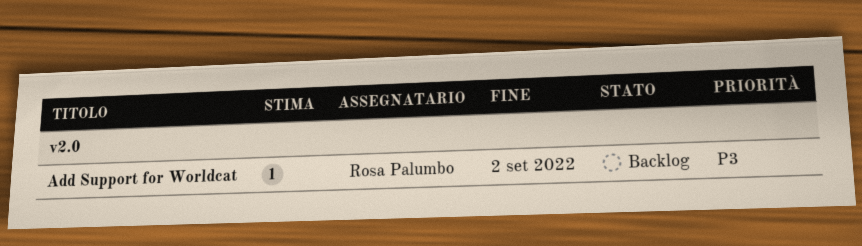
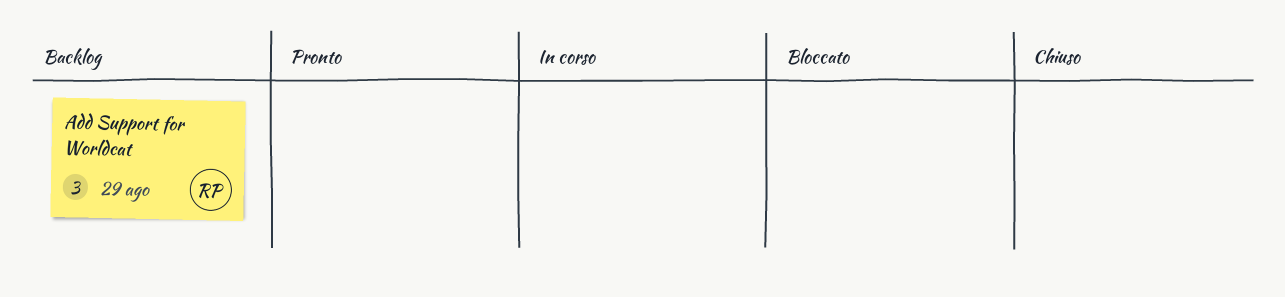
Add Support for Worldcat, estimate: 1 -> 3
Add Support for Worldcat, due: Sep 2 -> Aug 29

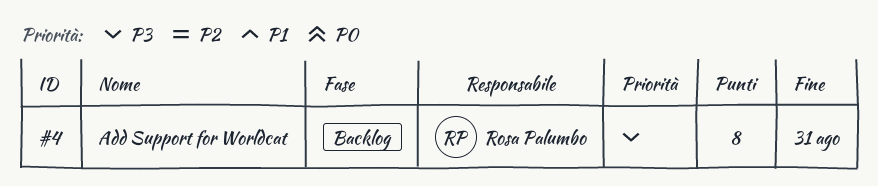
Add Support for Worldcat, estimate: 3 -> 8
Add Support for Worldcat, due: Aug 29 -> Aug 31

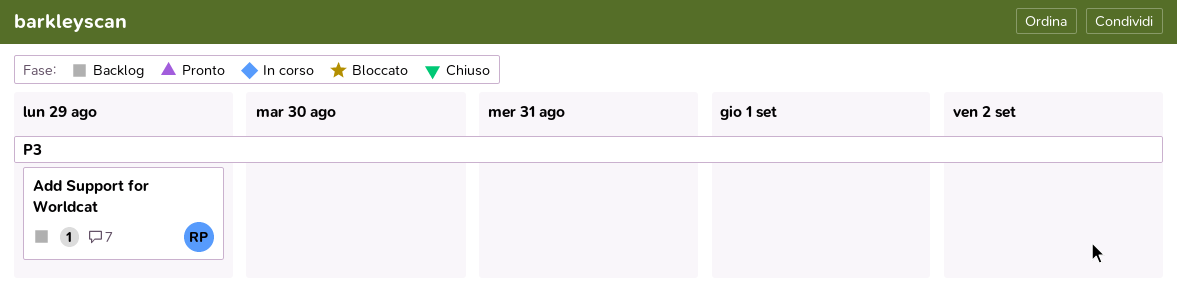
Add Support for Worldcat, estimate: 8 -> 1
Add Support for Worldcat, due: Aug 31 -> Aug 29

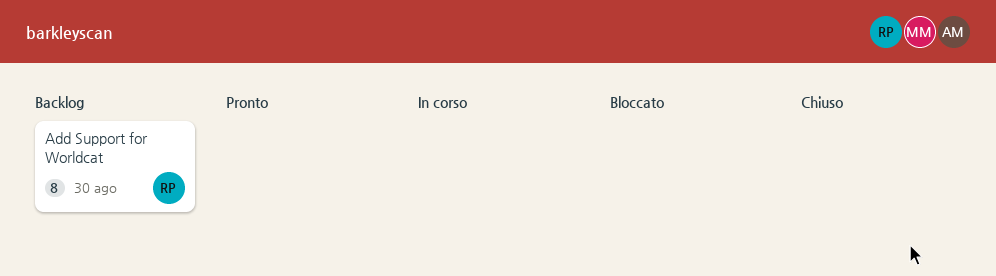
Add Support for Worldcat, estimate: 1 -> 8
Add Support for Worldcat, due: Aug 29 -> Aug 30

